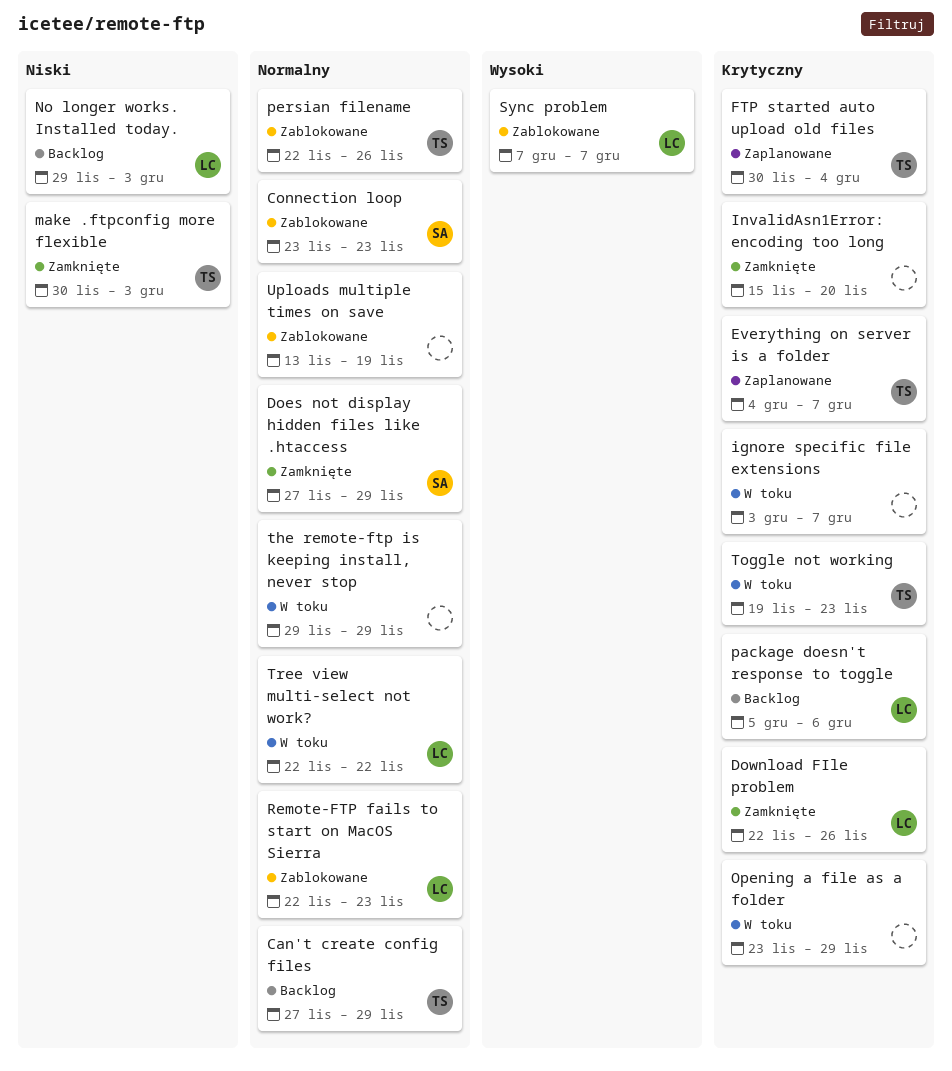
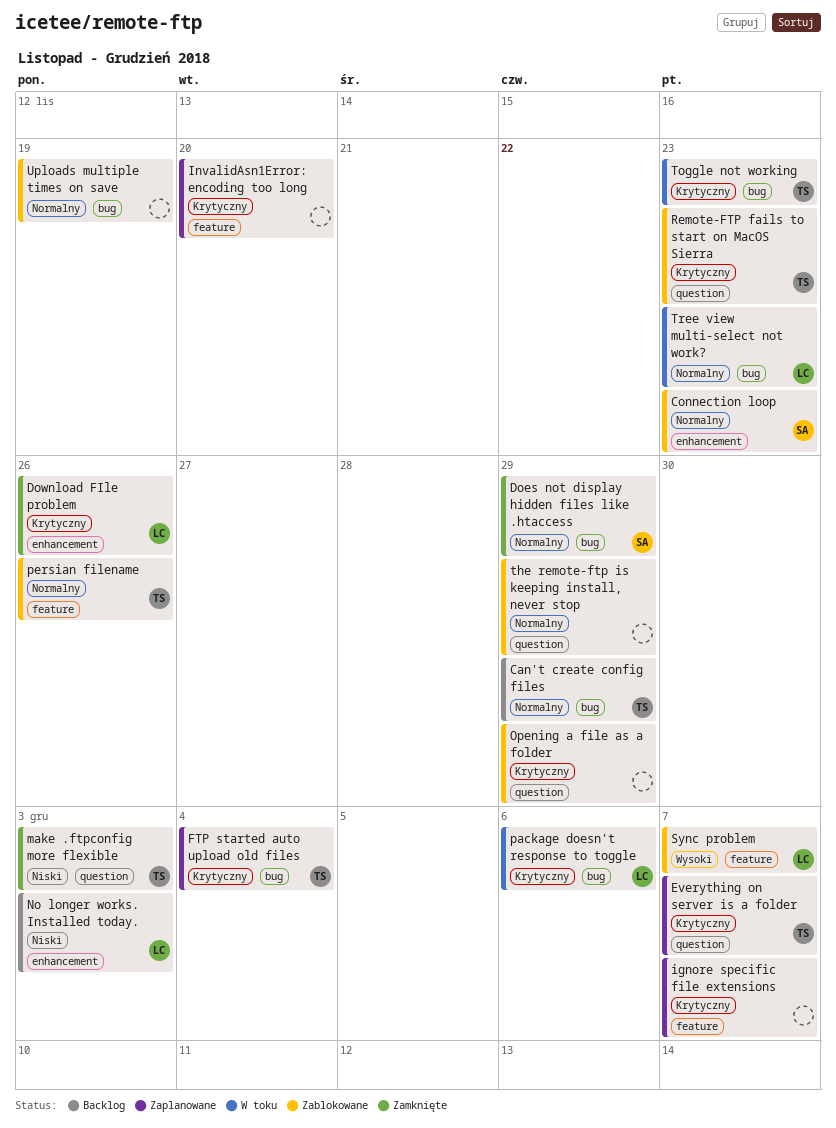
ignore specific file extensions, status: W toku -> Zaplanowane
InvalidAsn1Error: encoding too long, status: Zamknięte -> Zaplanowane
Opening a file as a folder, status: W toku -> Zablokowane
package doesn't response to toggle, status: Backlog -> W toku
Remote-FTP fails to start on MacOS Sierra, owner: LC -> TS
Remote-FTP fails to start on MacOS Sierra, priority: Normalny -> Krytyczny
the remote-ftp is keeping install, never stop, status: W toku -> Zablokowane
Tree view multi-select not work?, due: Nov 22 -> Nov 23

